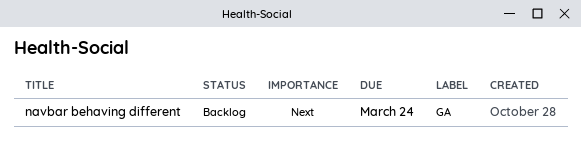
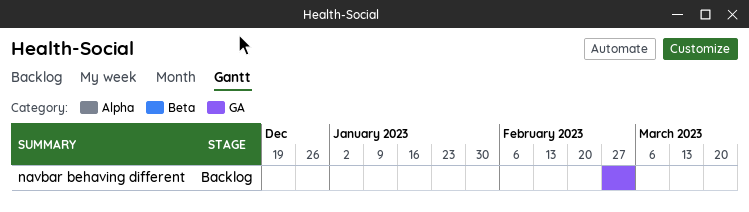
navbar behaving different, due: Mar 24 -> Mar 3

